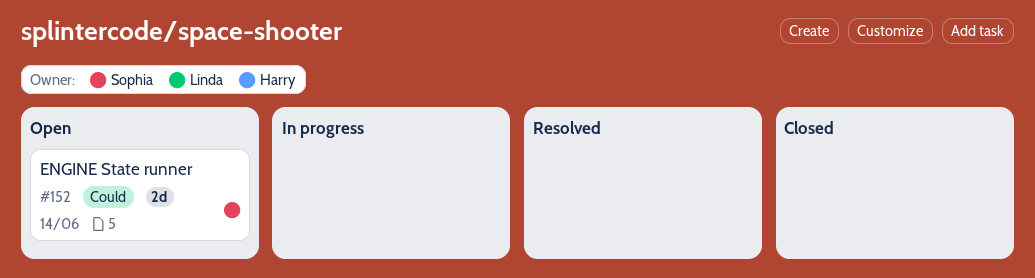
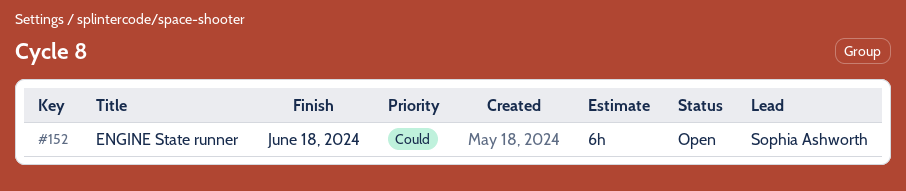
#152, estimate: 2d -> 6h
#152, due: Jun 14 -> Jun 18

